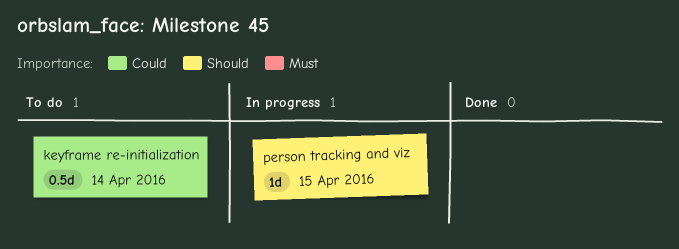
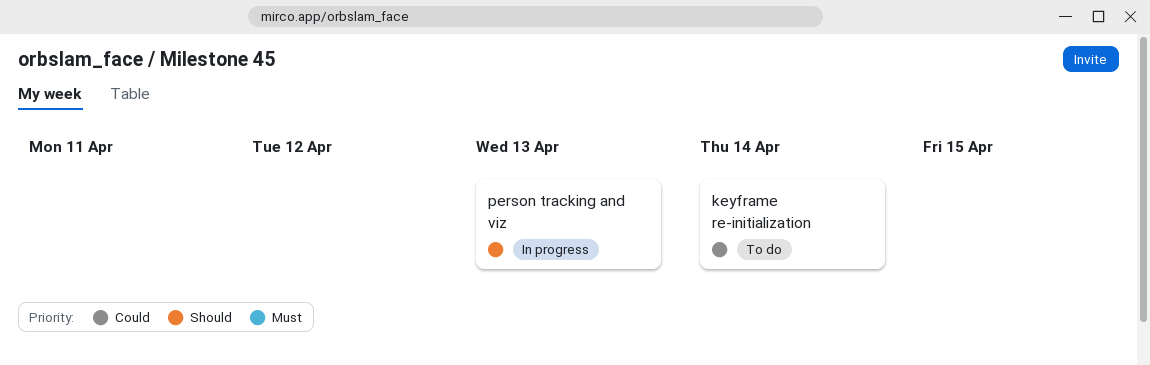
person tracking and viz, due: Apr 15 -> Apr 13

